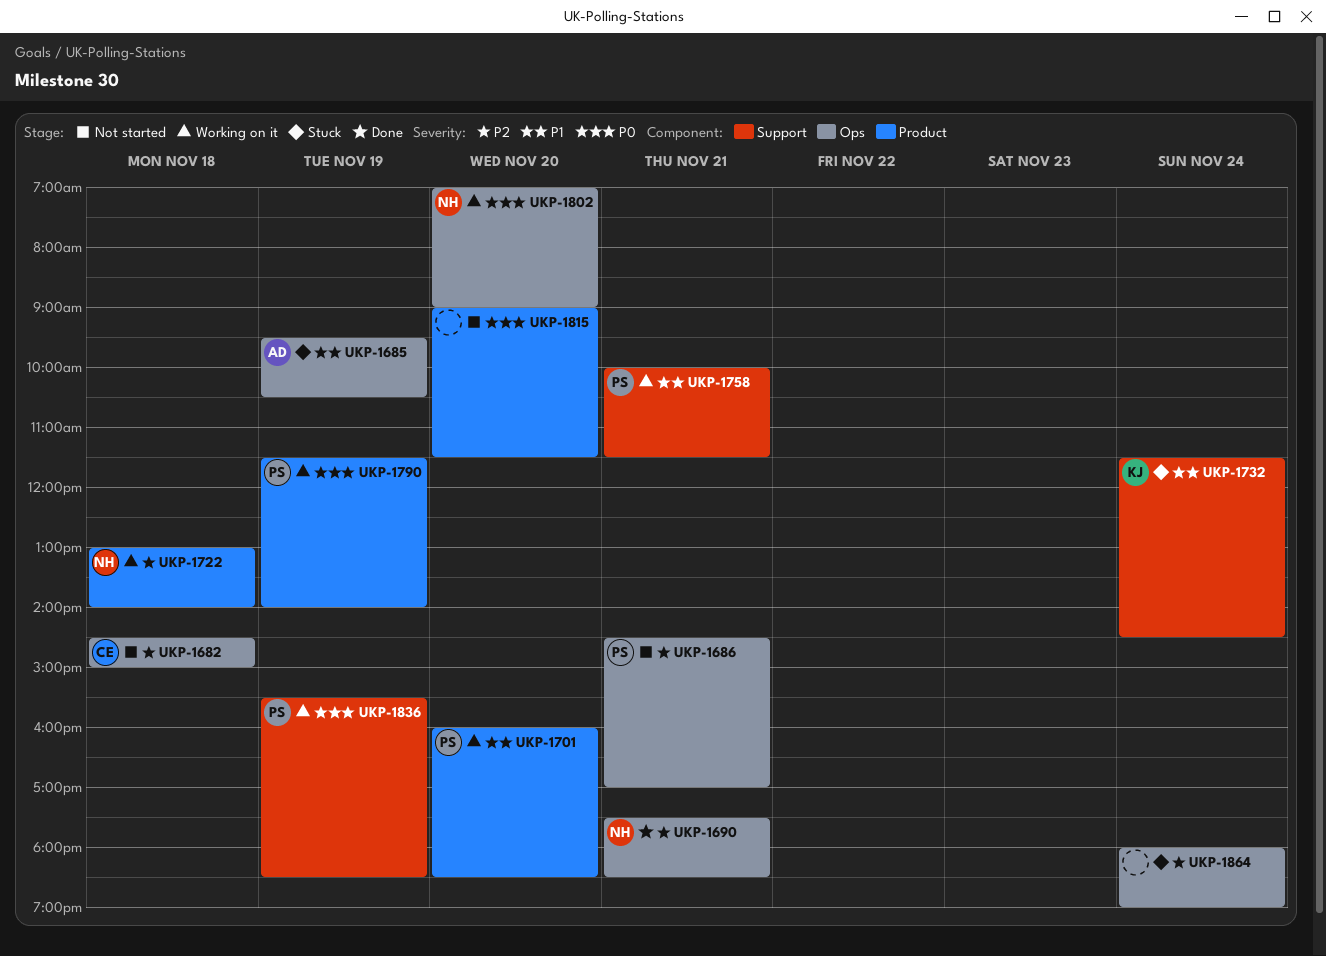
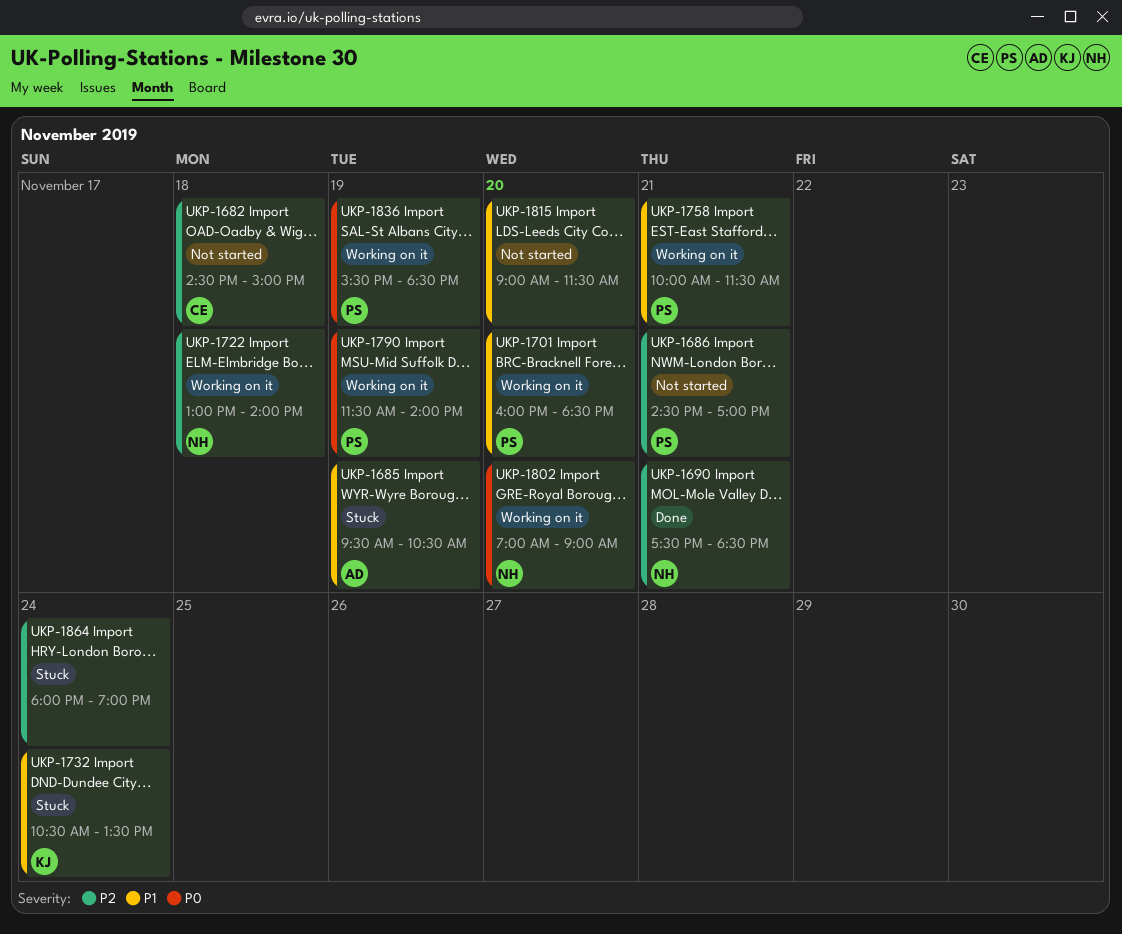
UKP-1732, begins: 11:30 -> 10:30
UKP-1732, ends: 14:30 -> 13:30
UKP-1815, priority: P0 -> P1

